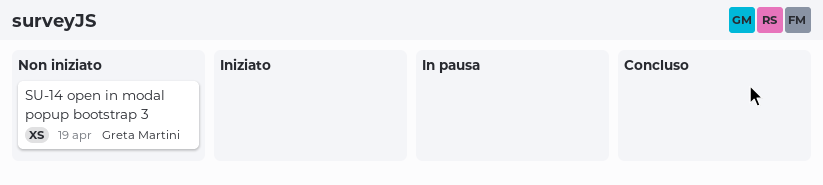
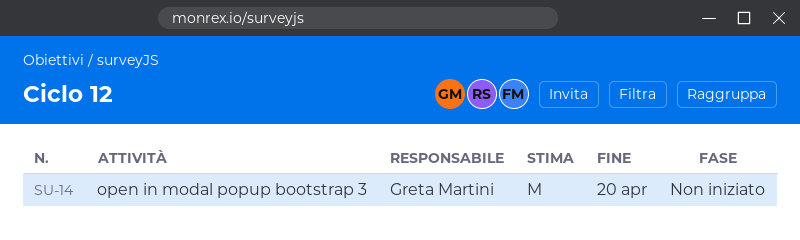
SU-14, estimate: XS -> M
SU-14, due: Apr 19 -> Apr 20

